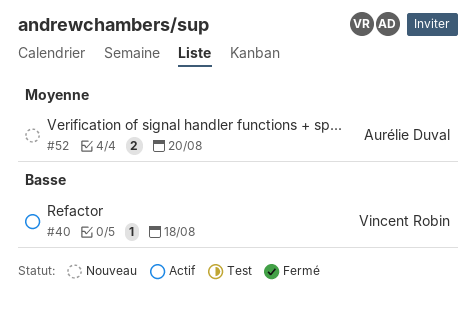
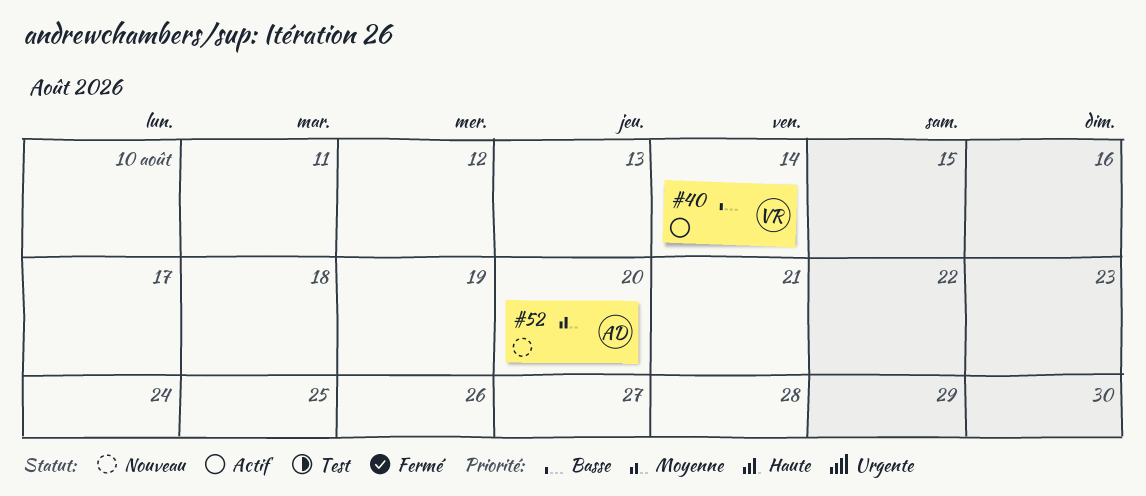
#40, due: Aug 18 -> Aug 14

